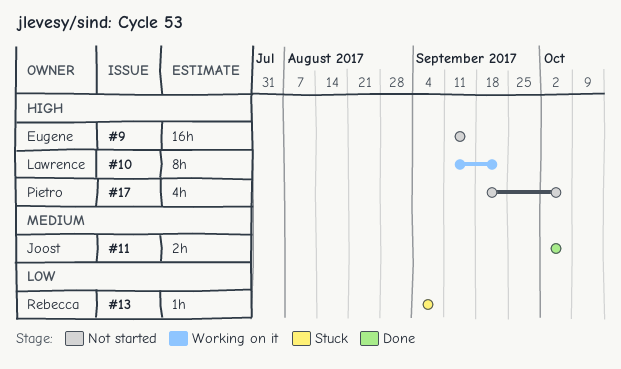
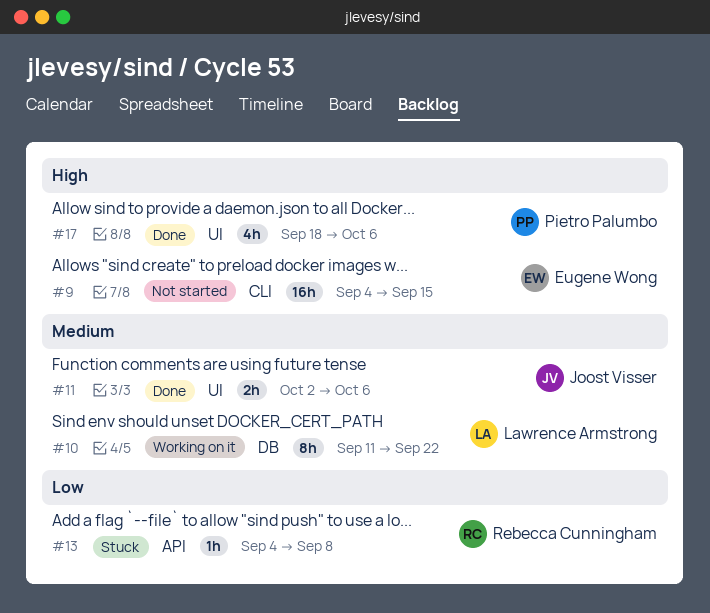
#9, start: Sep 11 -> Sep 4
#10, priority: High -> Medium
#17, status: Not started -> Done

